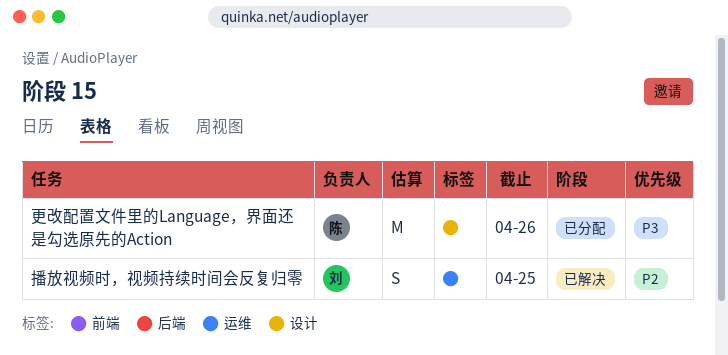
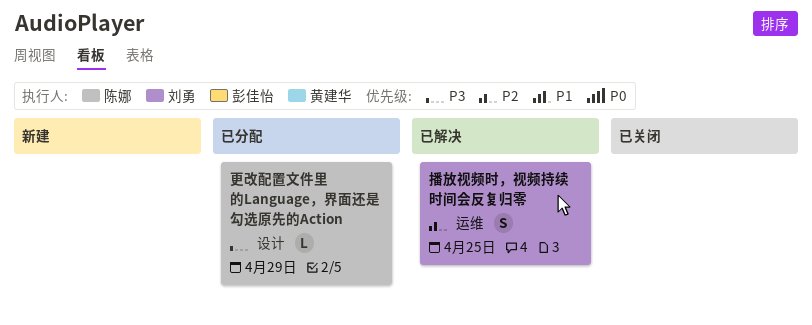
更改配置文件里的Language，界面还是勾选原先的Action, estimate: M -> L
更改配置文件里的Language，界面还是勾选原先的Action, due: Apr 26 -> Apr 29

